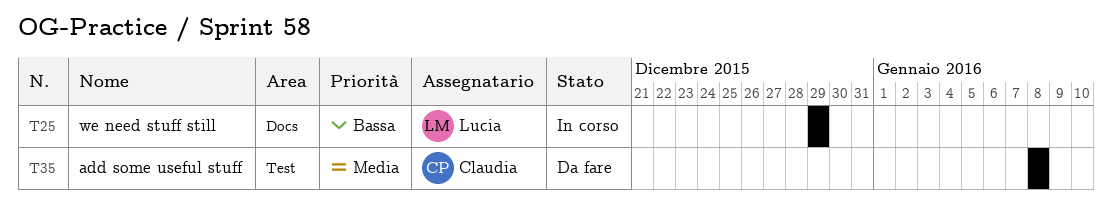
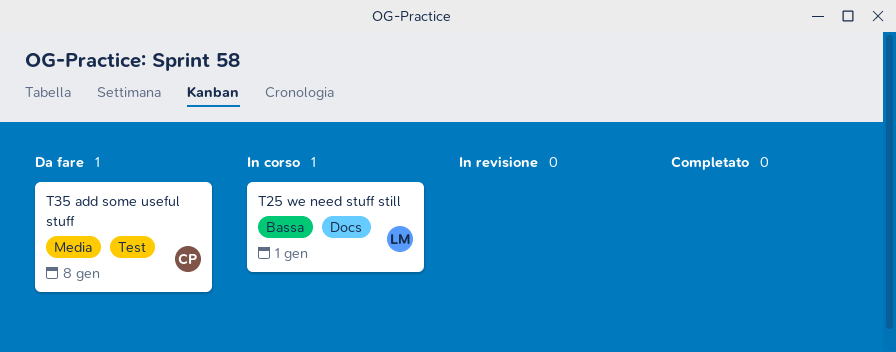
T25, due: Dec 29 -> Jan 1

